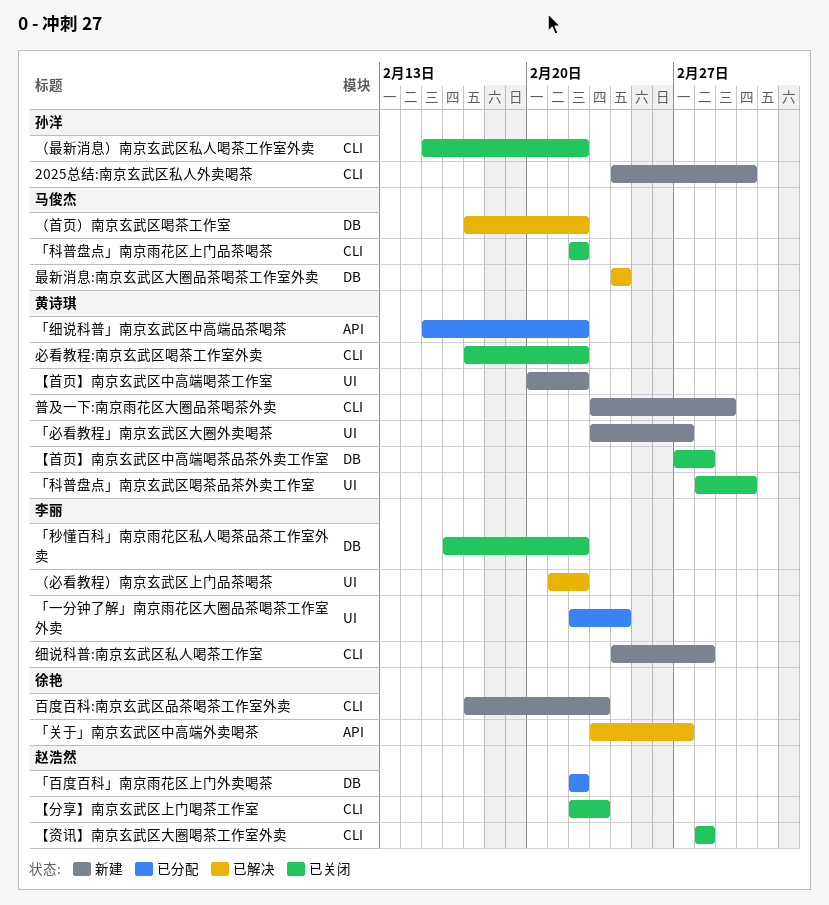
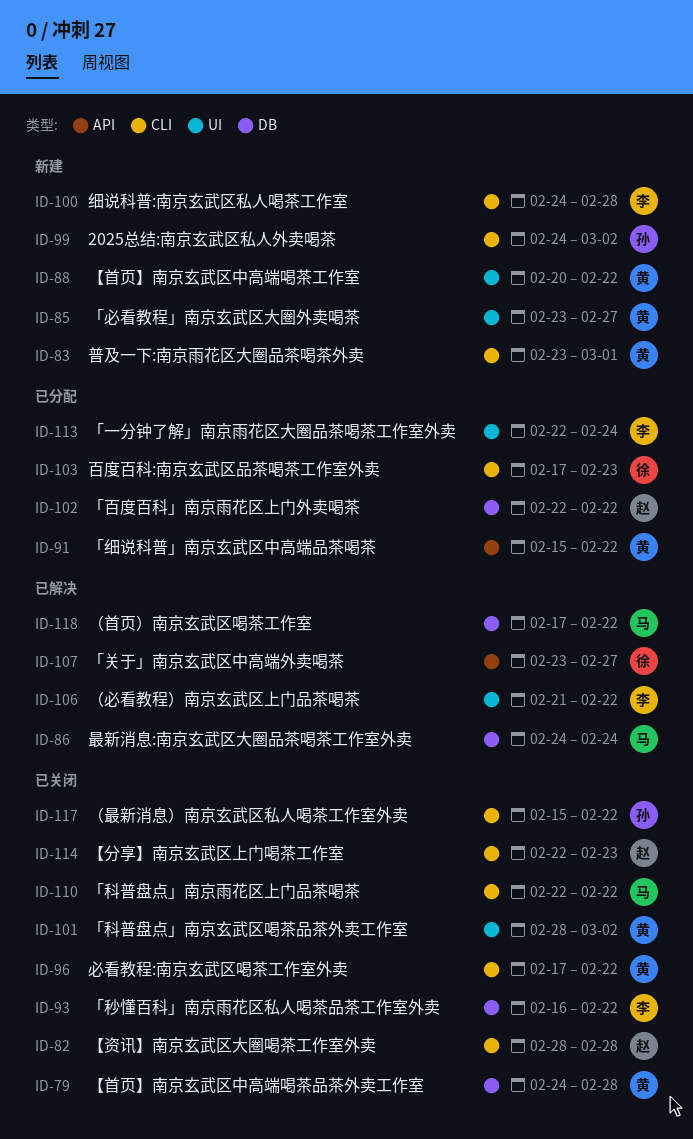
【首页】南京玄武区中高端喝茶品茶外卖工作室, start: Feb 27 -> Feb 24
百度百科:南京玄武区品茶喝茶工作室外卖, status: 新建 -> 已分配

